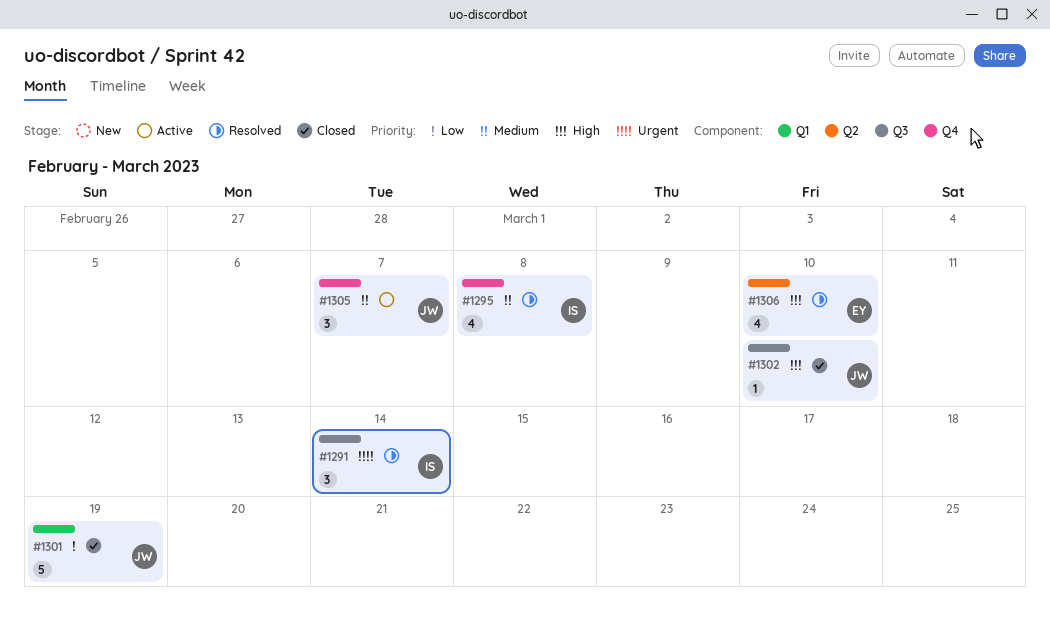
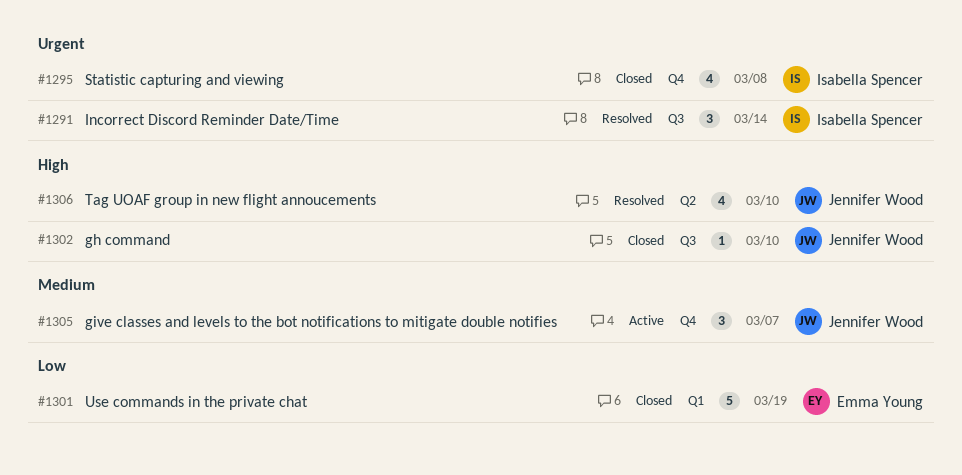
#1295, status: Resolved -> Closed
#1295, priority: Medium -> Urgent
#1301, owner: Jennifer Wood -> Emma Young
#1306, owner: Emma Young -> Jennifer Wood

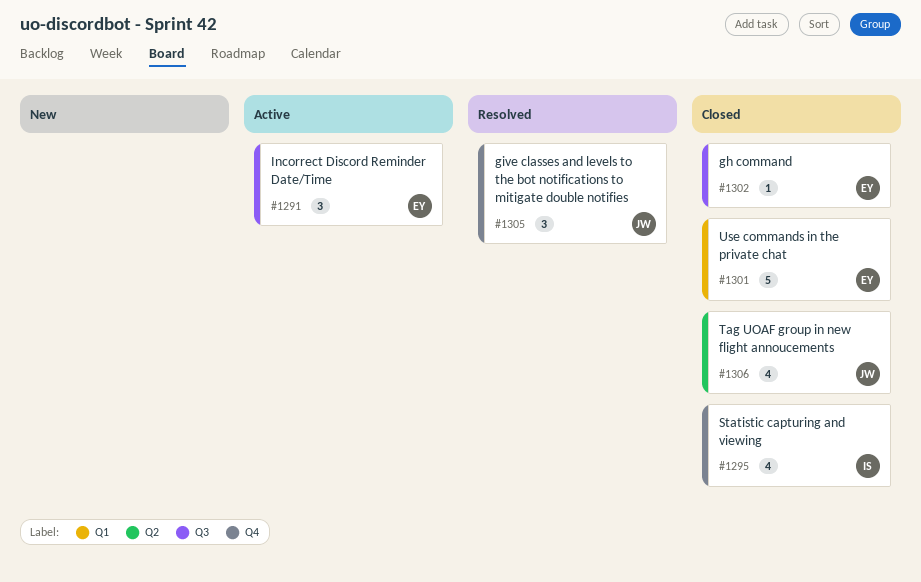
#1291, status: Resolved -> Active
#1291, owner: Isabella Spencer -> Emma Young
#1302, owner: Jennifer Wood -> Emma Young
#1305, status: Active -> Resolved
#1306, status: Resolved -> Closed

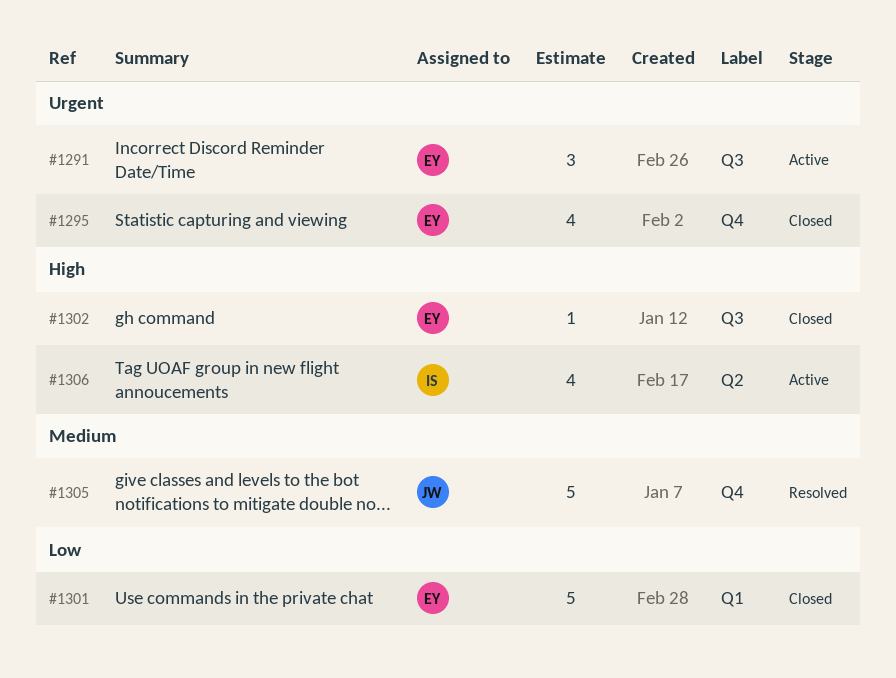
#1295, owner: IS -> EY
#1305, estimate: 3 -> 5
#1306, status: Closed -> Active
#1306, owner: JW -> IS

